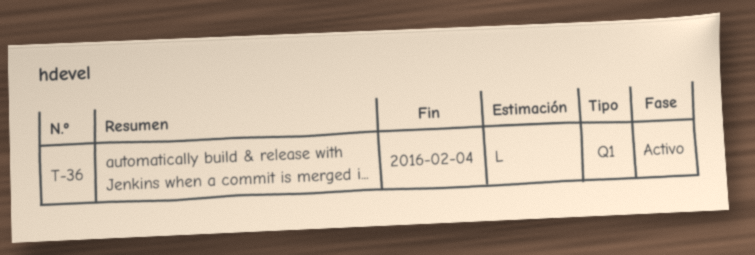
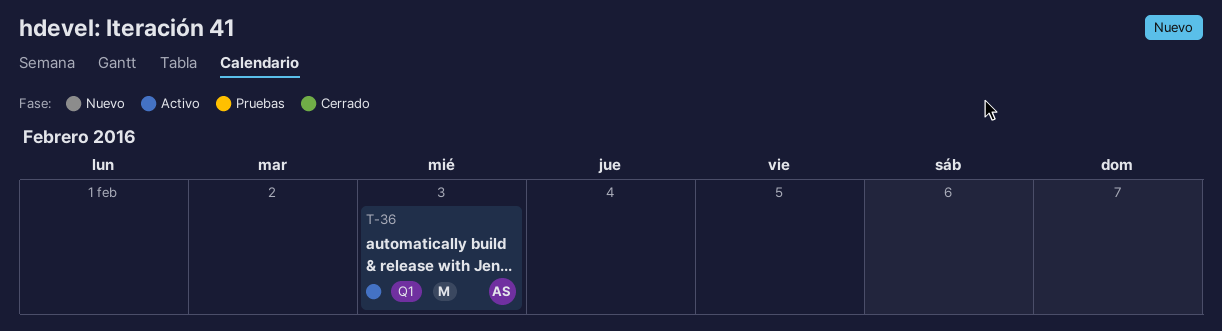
T-36, estimate: L -> M
T-36, due: Feb 4 -> Feb 3

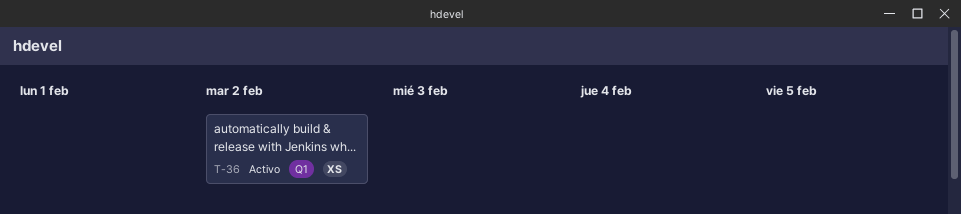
T-36, estimate: M -> XS
T-36, due: Feb 3 -> Feb 2

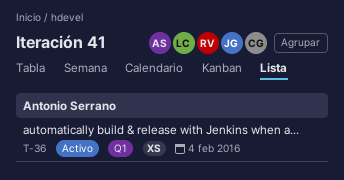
T-36, due: Feb 2 -> Feb 4

